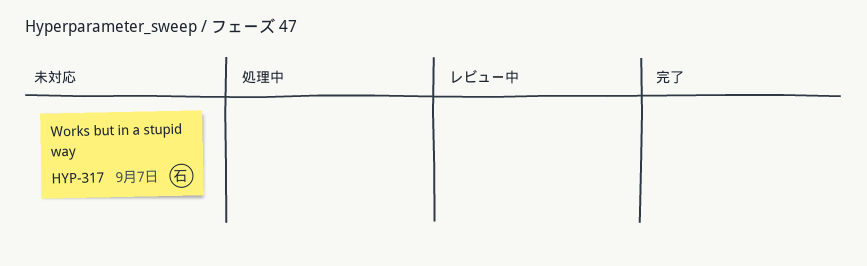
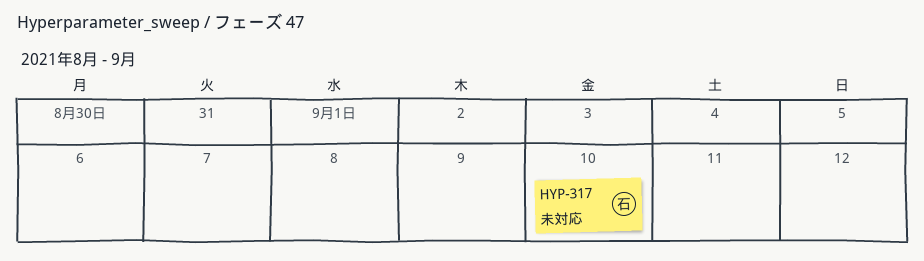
HYP-317, due: Sep 7 -> Sep 10

